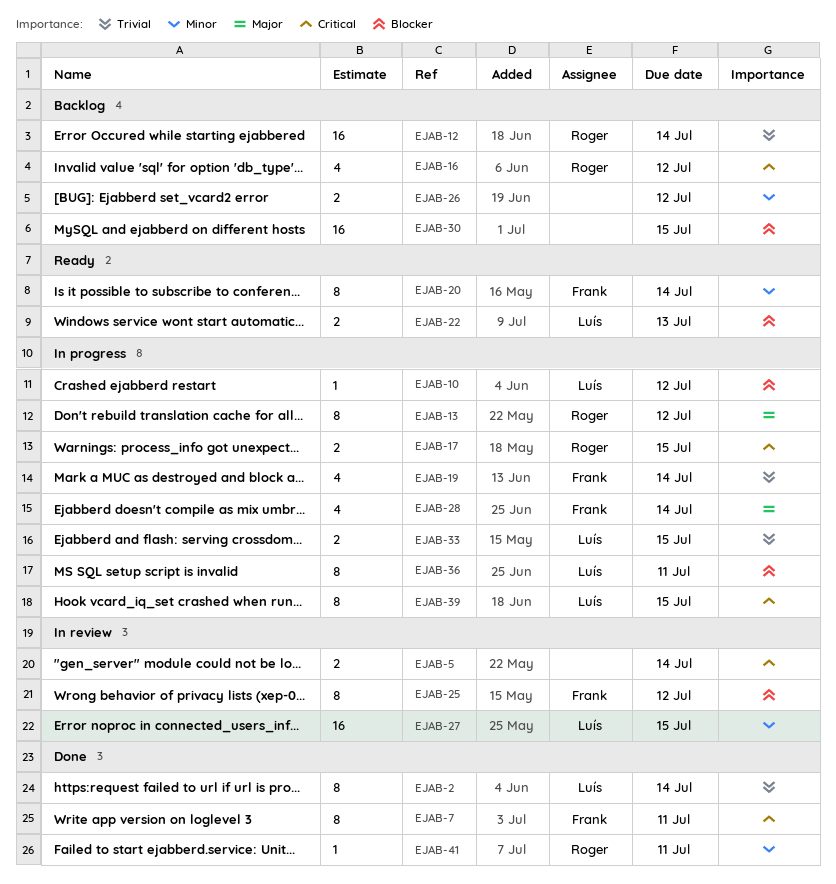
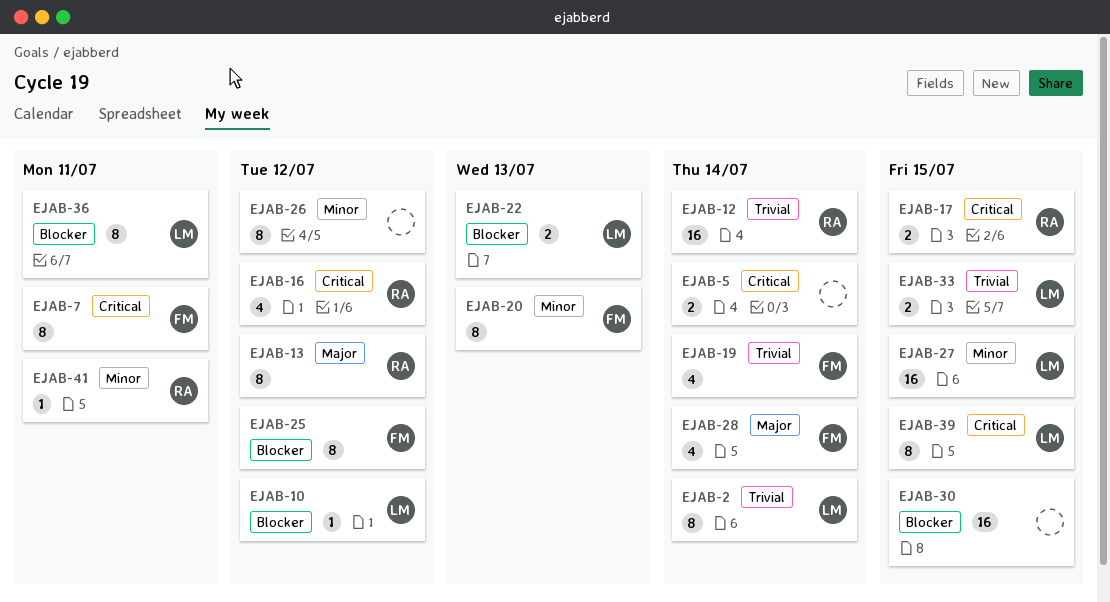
EJAB-20, due: Jul 14 -> Jul 13
EJAB-26, estimate: 2 -> 8

